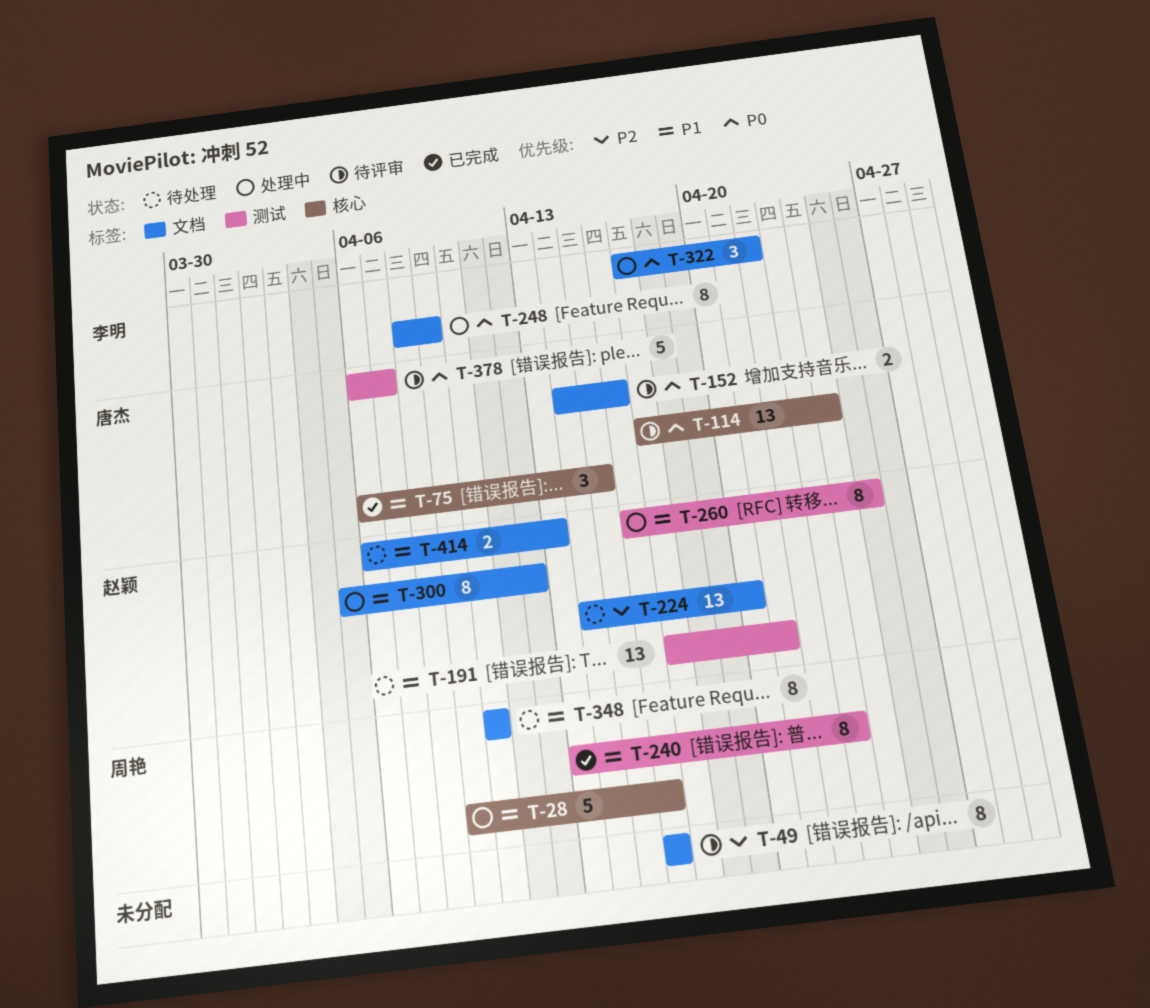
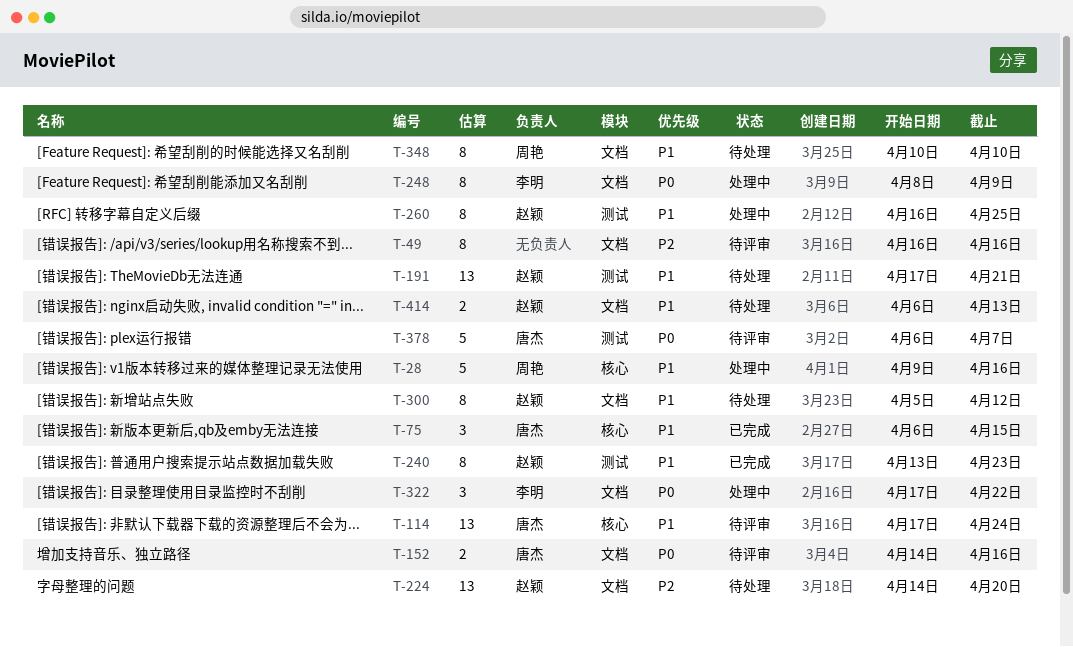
T-114, priority: P0 -> P1
T-240, owner: 周艳 -> 赵颖
T-300, status: 处理中 -> 待处理

